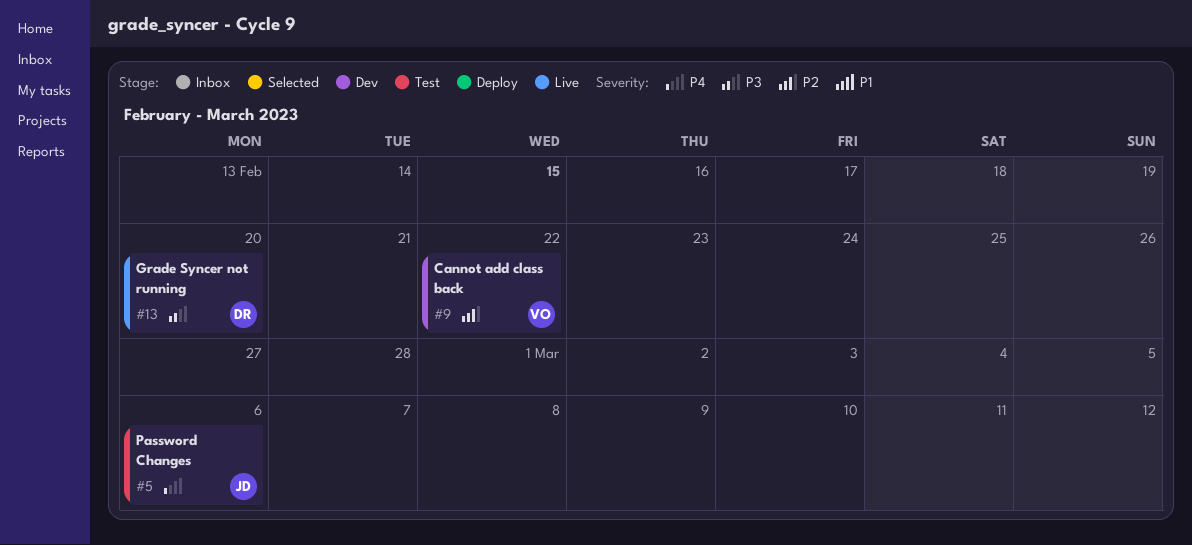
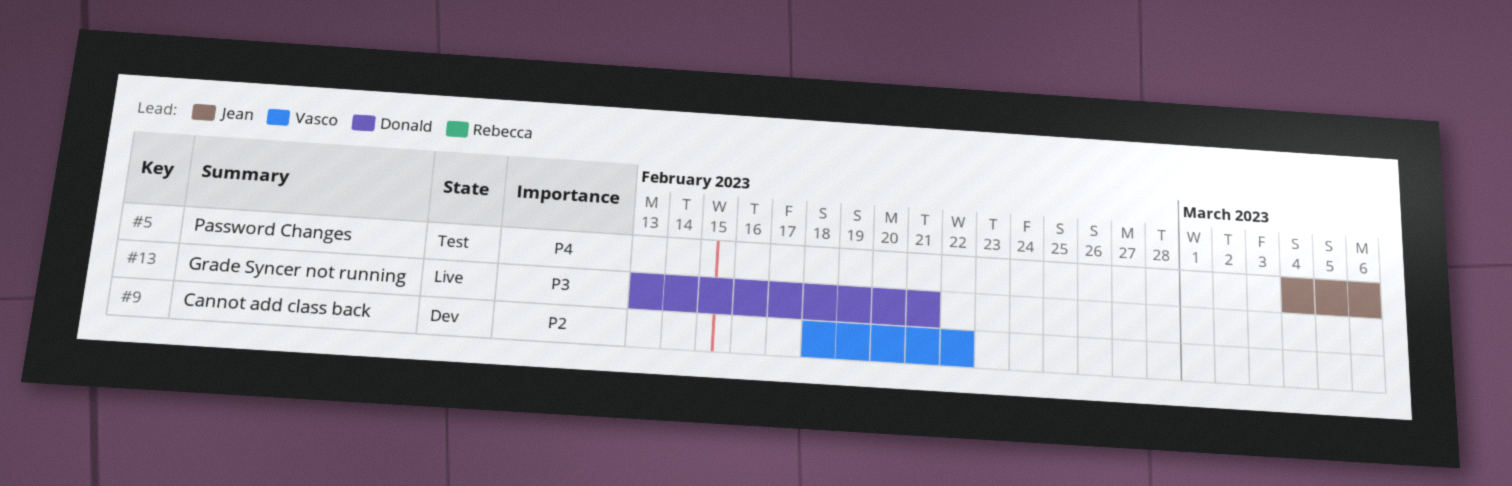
#13, due: Feb 20 -> Feb 21

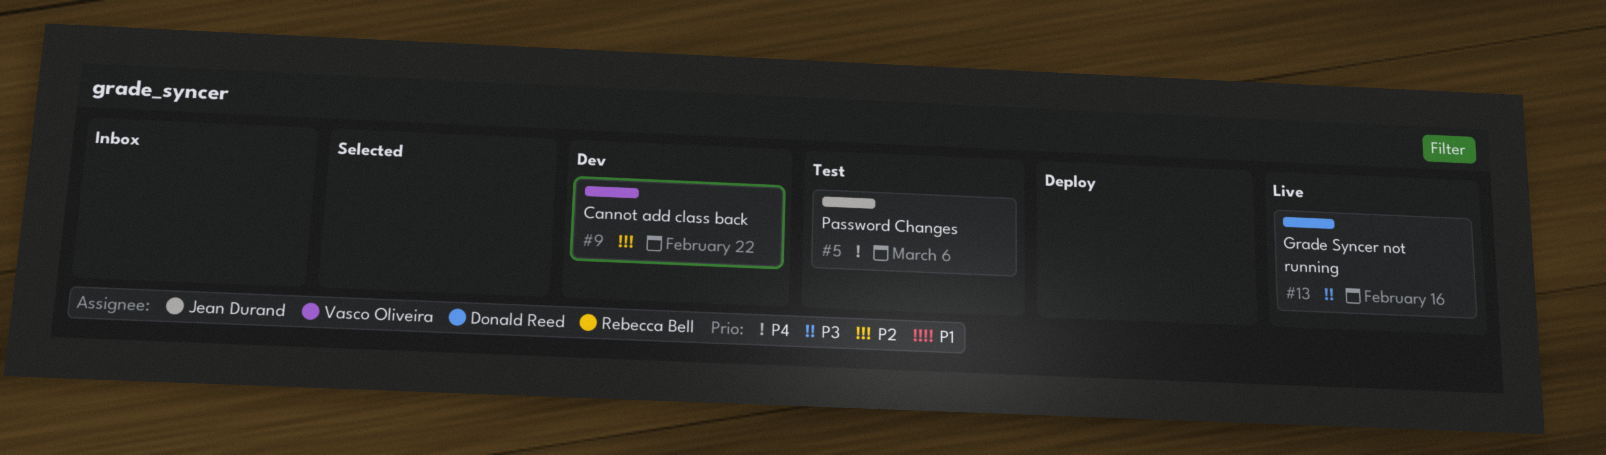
#13, due: Feb 21 -> Feb 16

